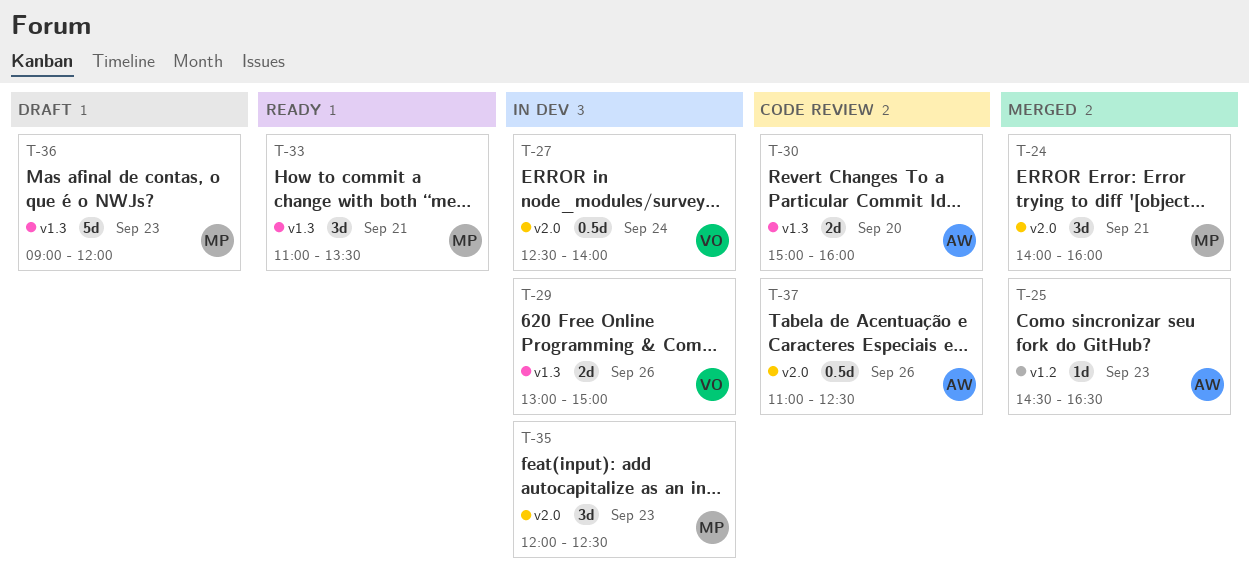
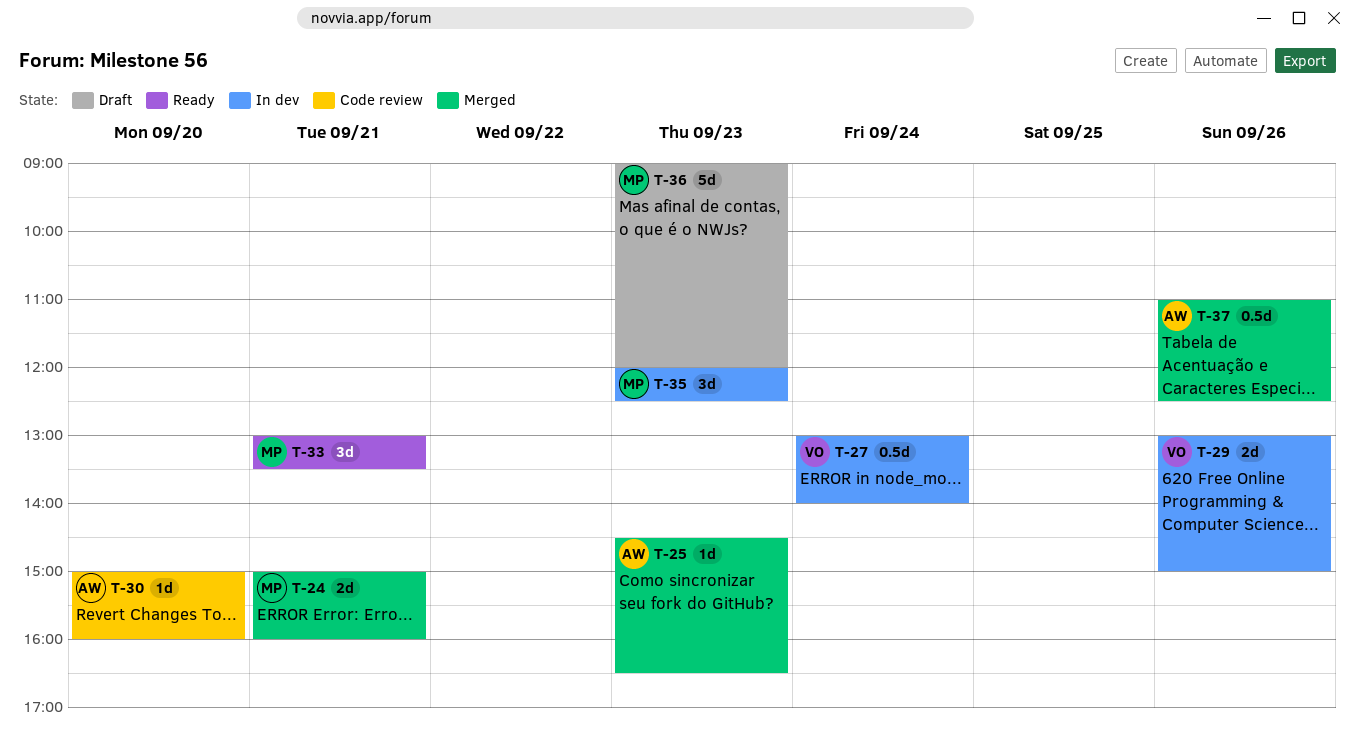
T-24, estimate: 3d -> 2d
T-24, begins: 14:00 -> 15:00
T-27, begins: 12:30 -> 13:00
T-30, estimate: 2d -> 1d
T-33, begins: 11:00 -> 13:00
T-37, status: Code review -> Merged

